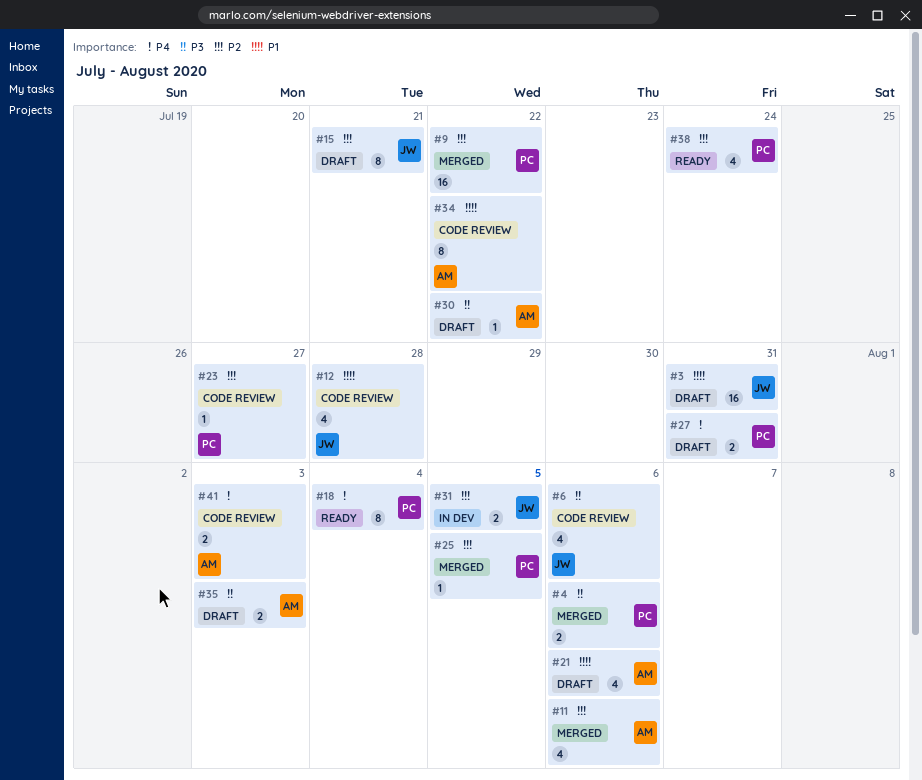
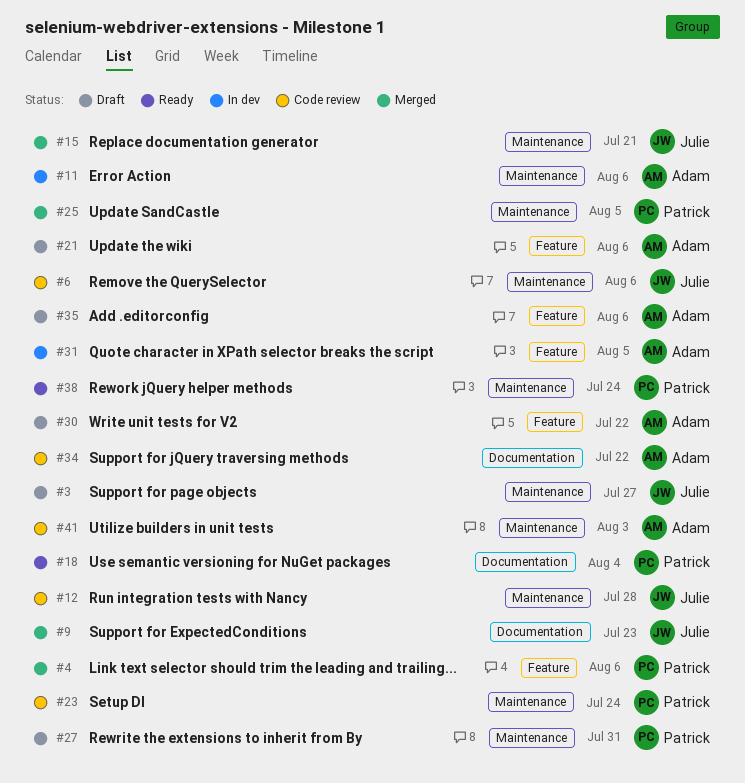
#3, due: Jul 31 -> Jul 27
#9, owner: Patrick -> Julie
#9, due: Jul 22 -> Jul 23
#11, status: Merged -> In dev
#15, status: Draft -> Merged
#23, due: Jul 27 -> Jul 24
#31, owner: Julie -> Adam
#35, due: Aug 3 -> Aug 6

